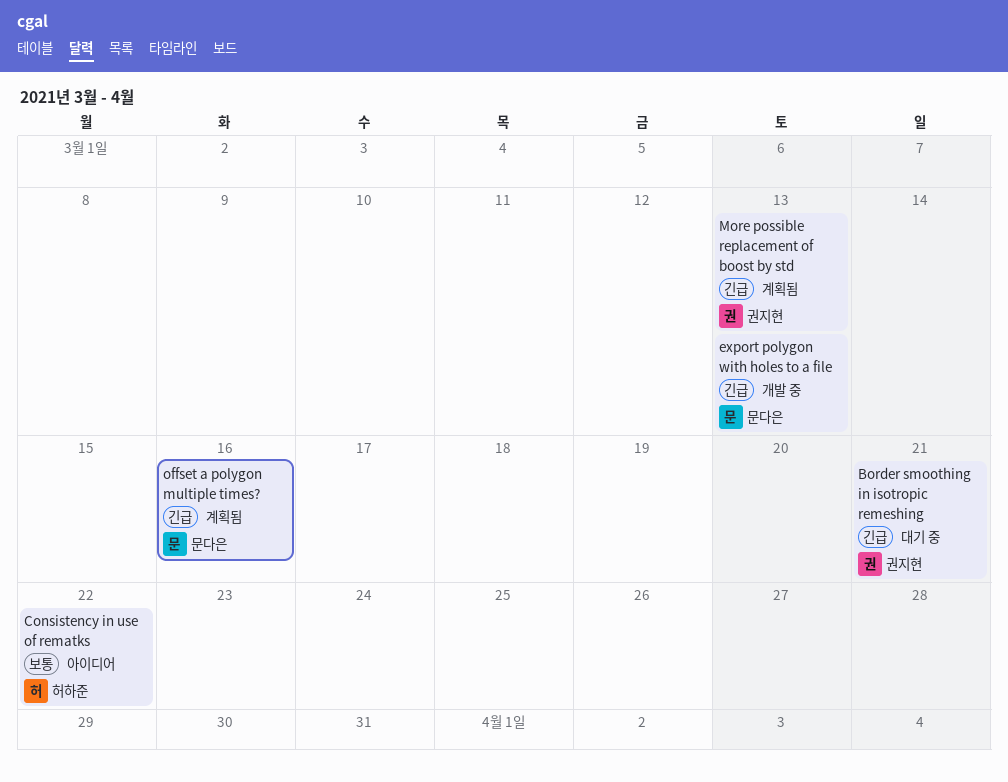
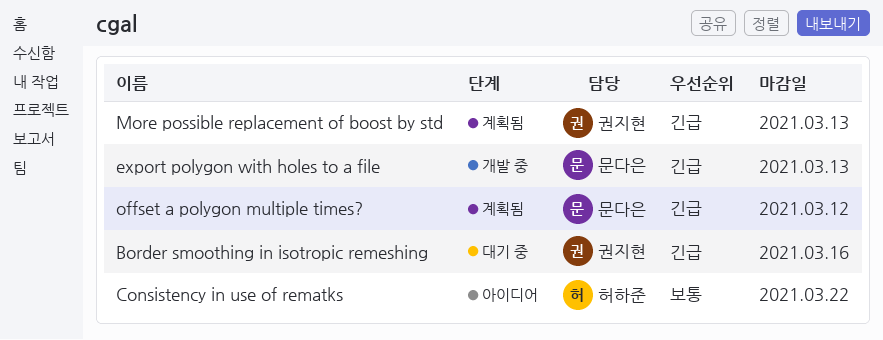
Border smoothing in isotropic remeshing, due: Mar 21 -> Mar 16
offset a polygon multiple times?, due: Mar 16 -> Mar 12

